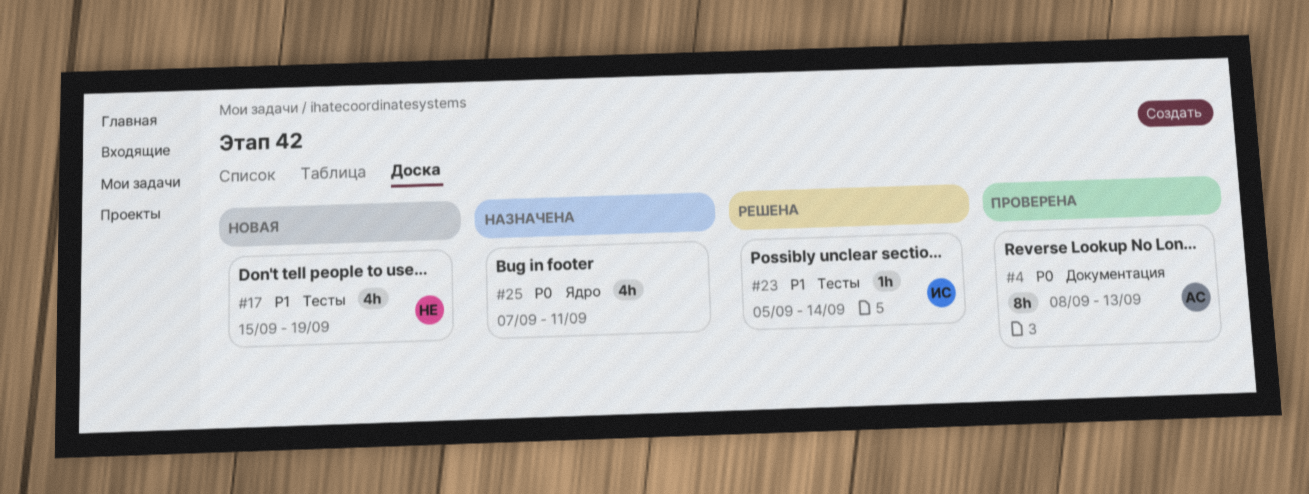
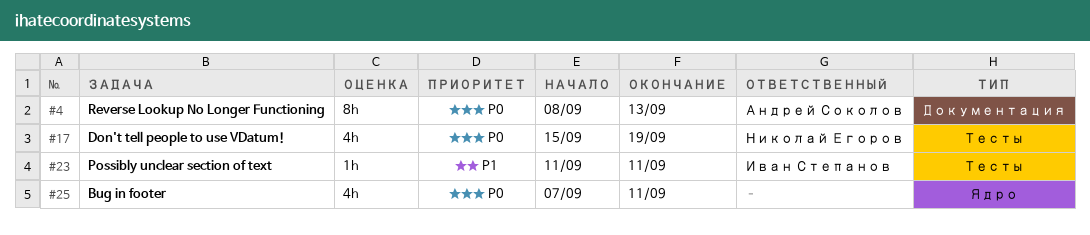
#17, priority: P1 -> P0
#23, start: Sep 5 -> Sep 11
#23, due: Sep 14 -> Sep 11

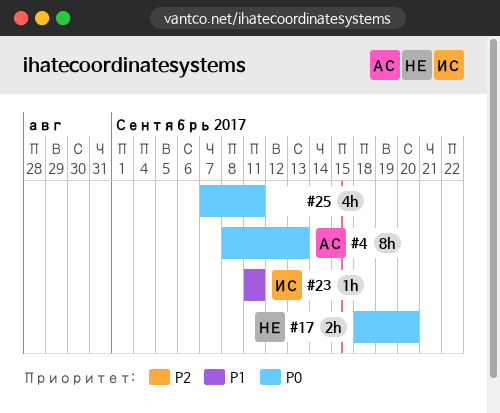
#17, estimate: 4h -> 2h
#17, start: Sep 15 -> Sep 18
#17, due: Sep 19 -> Sep 20

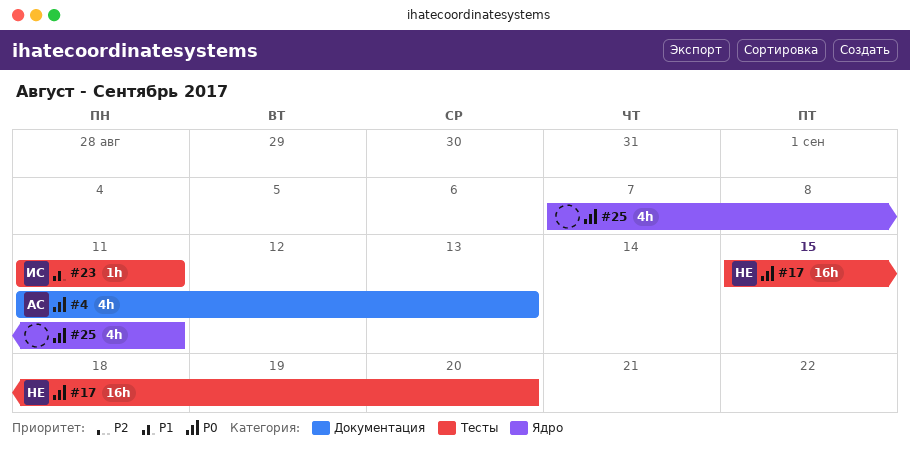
#4, estimate: 8h -> 4h
#4, start: Sep 8 -> Sep 11
#17, estimate: 2h -> 16h
#17, start: Sep 18 -> Sep 15

